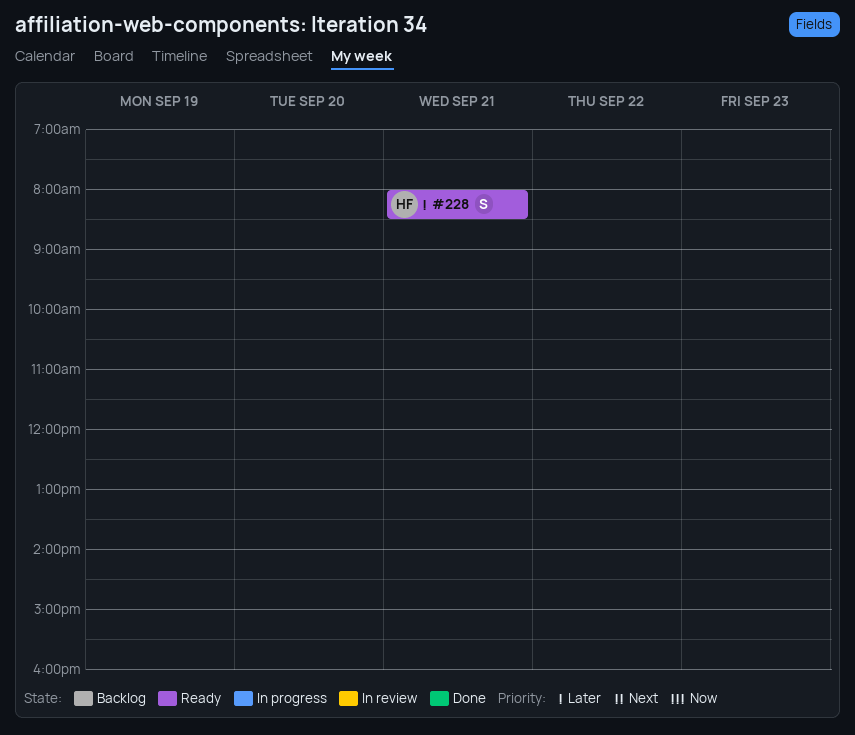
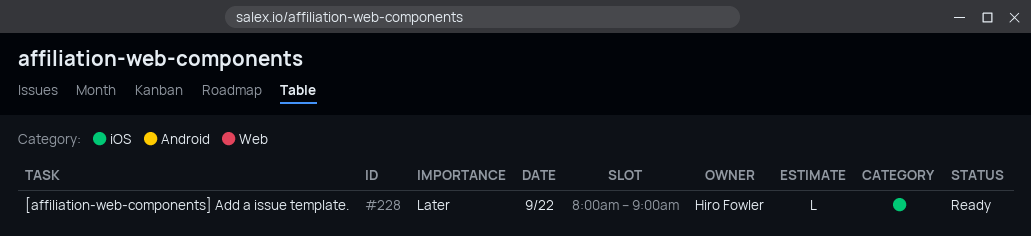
#228, estimate: S -> L
#228, day: Sep 21 -> Sep 22
#228, ends: 08:30 -> 09:00

